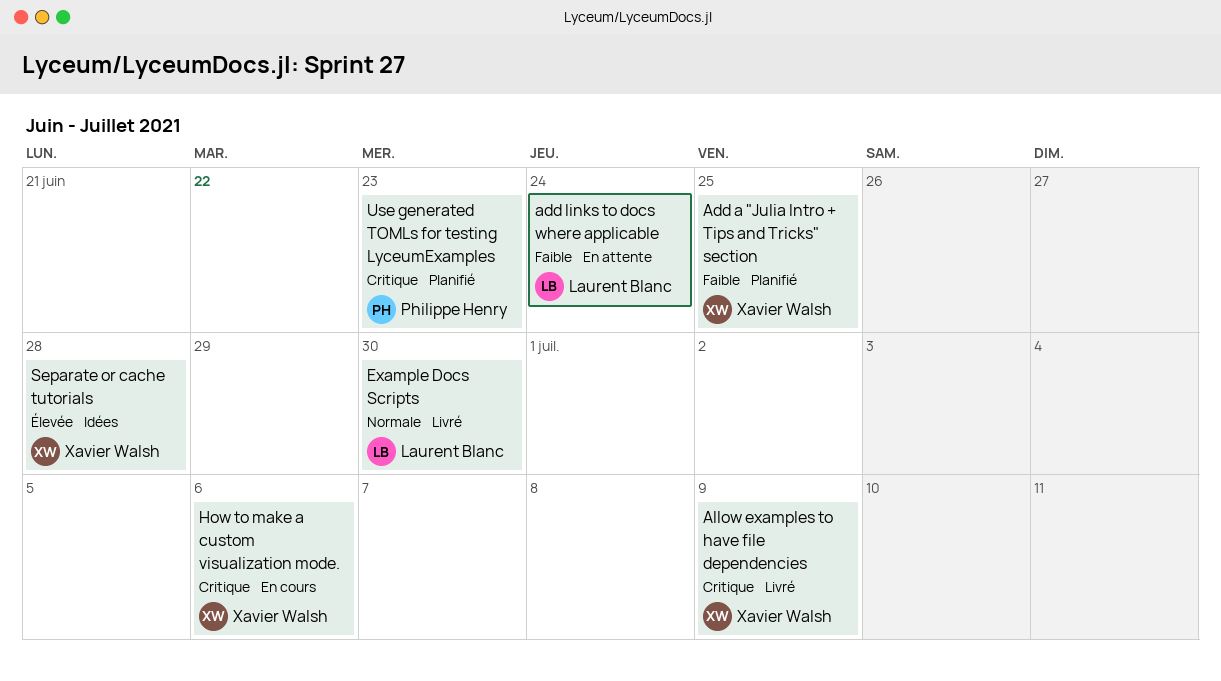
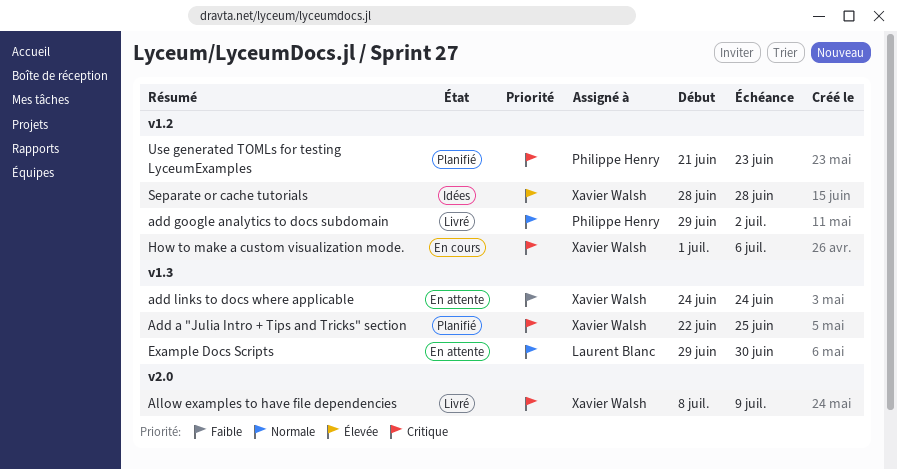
Add a "Julia Intro + Tips and Tricks" section, priority: Faible -> Critique
add google analytics to docs subdomain: none -> present
add links to docs where applicable, owner: Laurent Blanc -> Xavier Walsh
Example Docs Scripts, status: Livré -> En attente

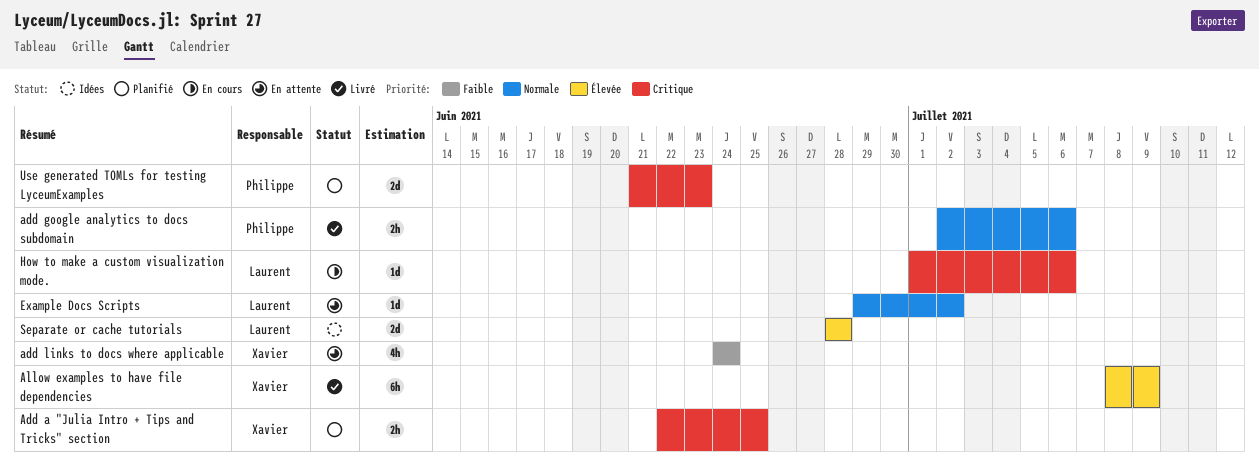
add google analytics to docs subdomain, start: Jun 29 -> Jul 2
add google analytics to docs subdomain, due: Jul 2 -> Jul 6
Allow examples to have file dependencies, priority: Critique -> Élevée
Example Docs Scripts, due: Jun 30 -> Jul 2
How to make a custom visualization mode., owner: Xavier Walsh -> Laurent Blanc
Separate or cache tutorials, owner: Xavier Walsh -> Laurent Blanc

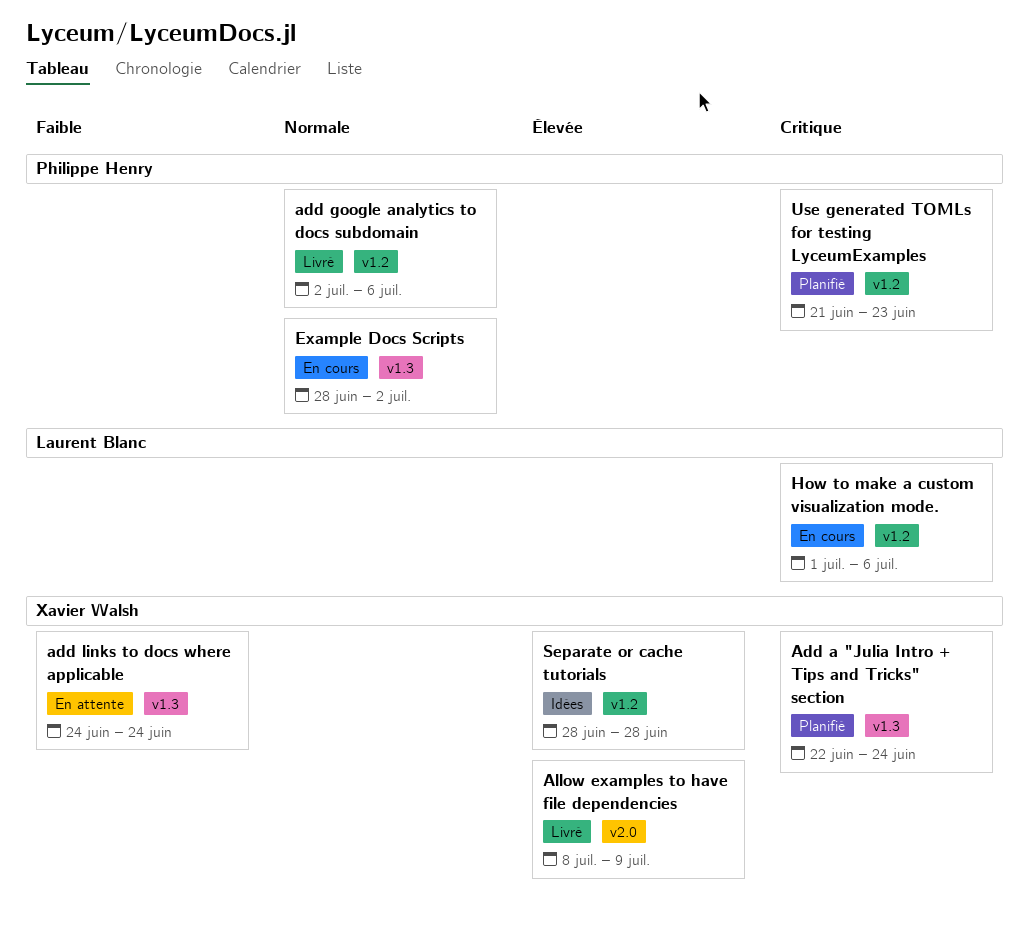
Add a "Julia Intro + Tips and Tricks" section, due: Jun 25 -> Jun 24
Example Docs Scripts, status: En attente -> En cours
Example Docs Scripts, owner: Laurent Blanc -> Philippe Henry
Example Docs Scripts, start: Jun 29 -> Jun 28
Separate or cache tutorials, owner: Laurent Blanc -> Xavier Walsh

